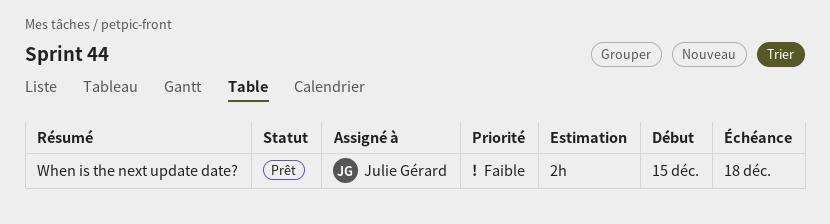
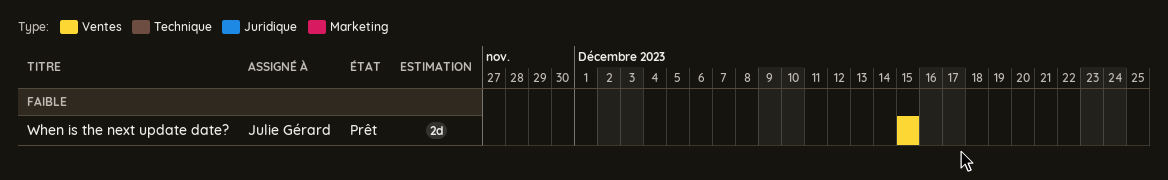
When is the next update date?, estimate: 2h -> 2d
When is the next update date?, due: Dec 18 -> Dec 15

